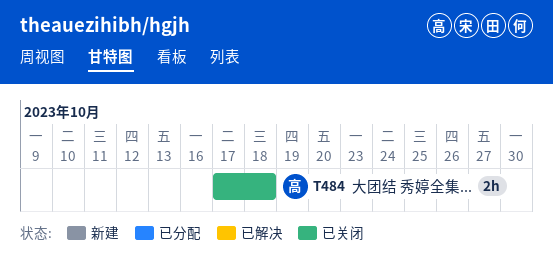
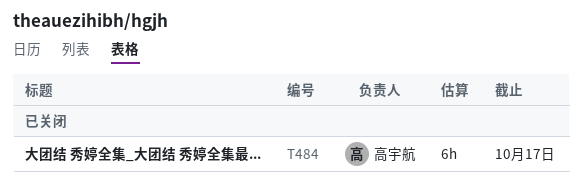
T484, estimate: 2h -> 6h
T484, due: Oct 18 -> Oct 17

